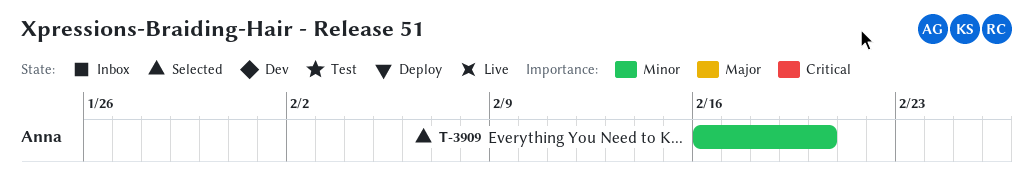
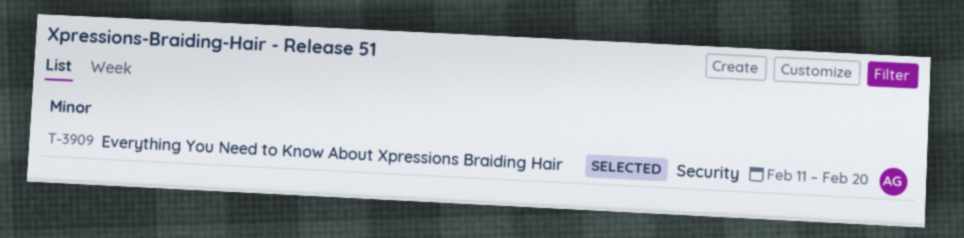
T-3909, start: Feb 16 -> Feb 11

